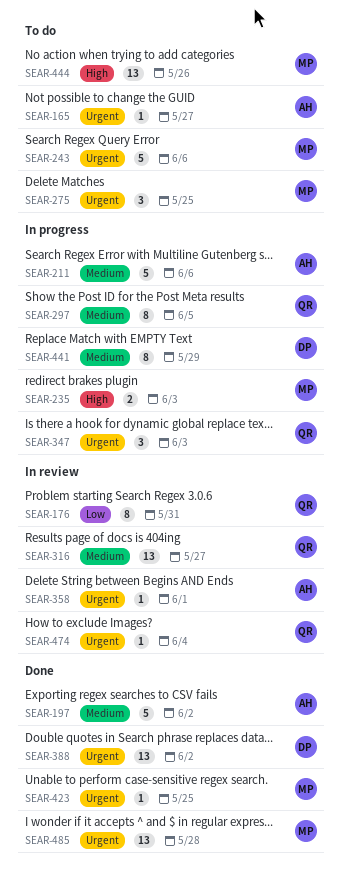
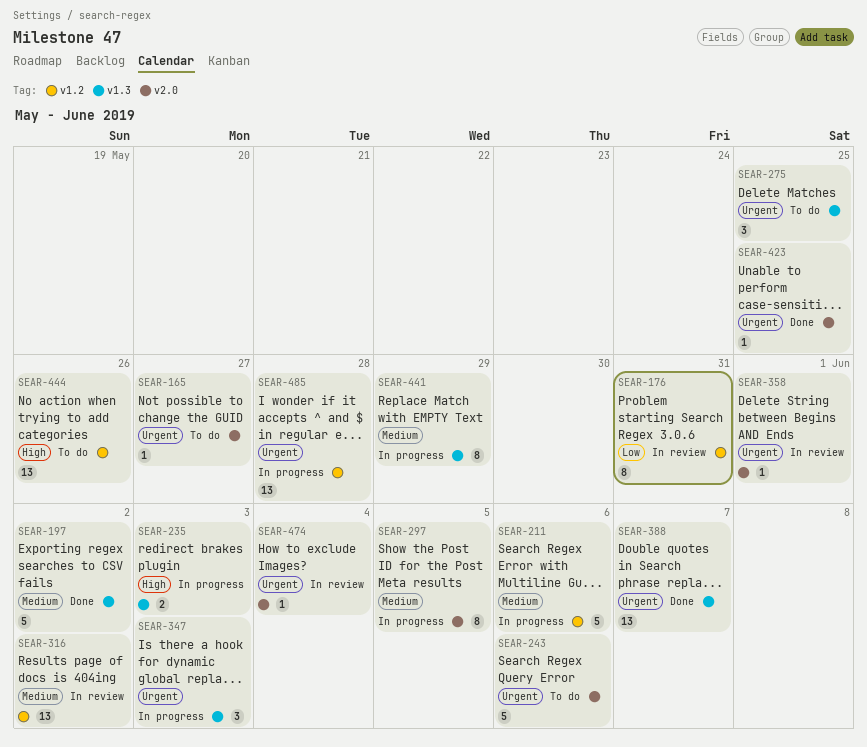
SEAR-316, due: May 27 -> Jun 2
SEAR-388, due: Jun 2 -> Jun 7
SEAR-485, status: Done -> In progress

